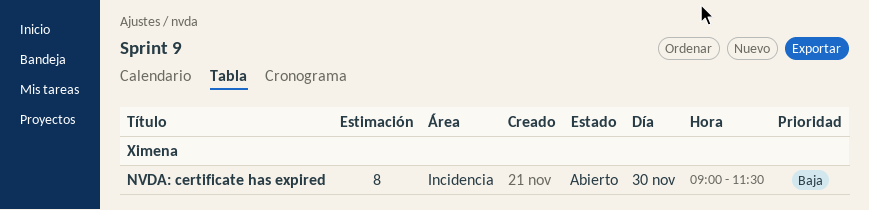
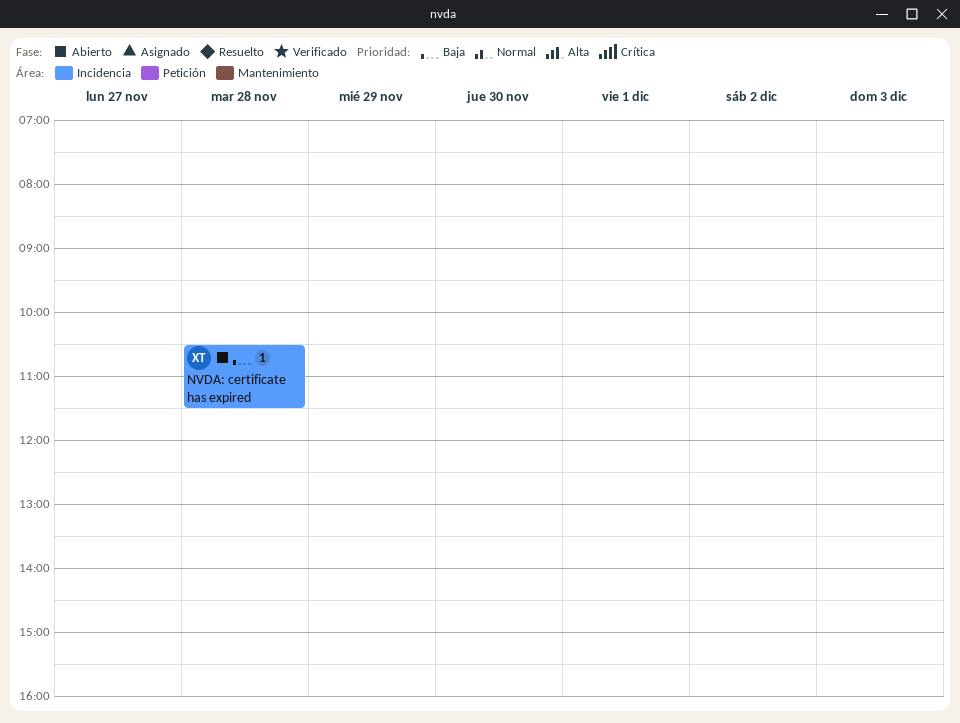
NVDA: certificate has expired, estimate: 8 -> 1
NVDA: certificate has expired, day: Nov 30 -> Nov 28
NVDA: certificate has expired, begins: 09:00 -> 10:30

